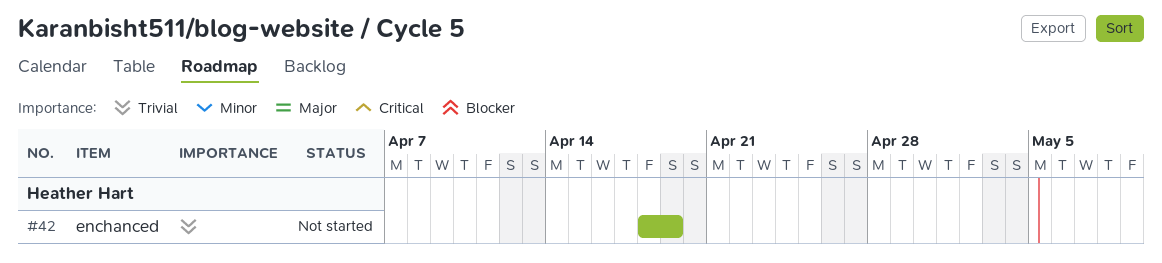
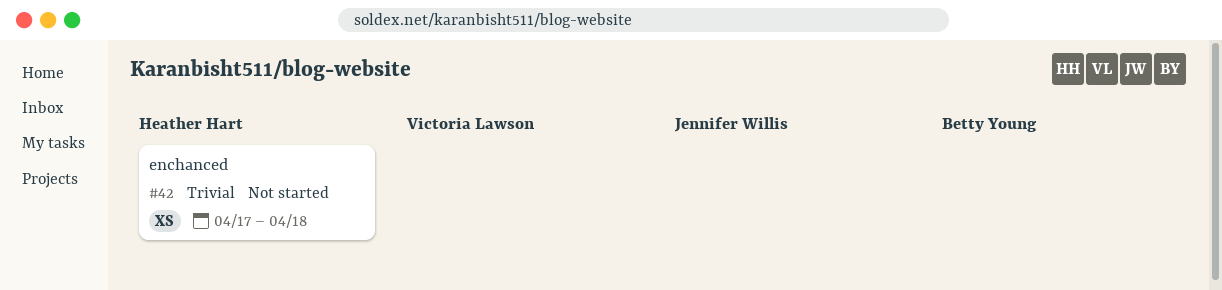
#42, start: Apr 18 -> Apr 17
#42, due: Apr 19 -> Apr 18

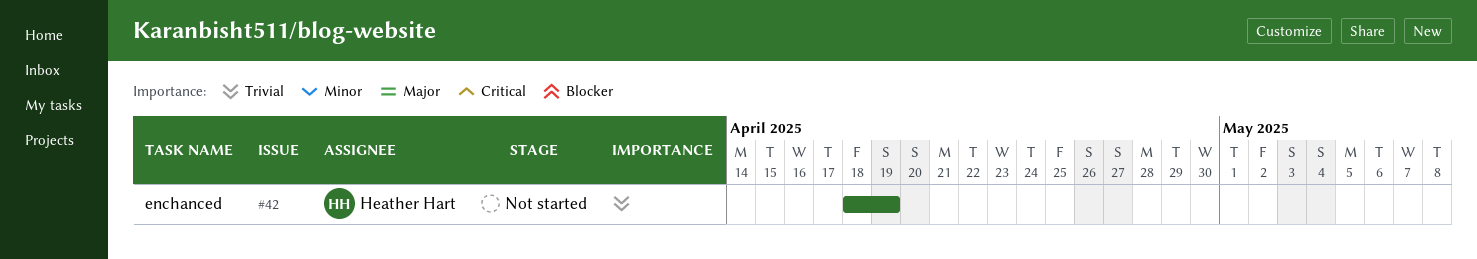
#42, start: Apr 17 -> Apr 18
#42, due: Apr 18 -> Apr 19

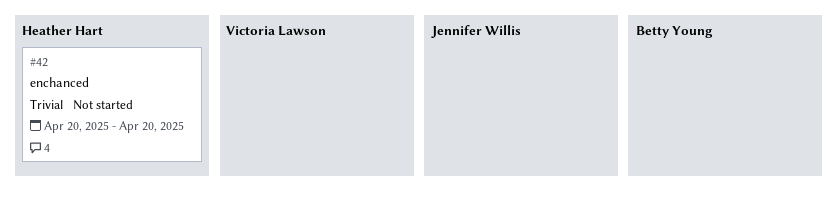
#42, start: Apr 18 -> Apr 20
#42, due: Apr 19 -> Apr 20

